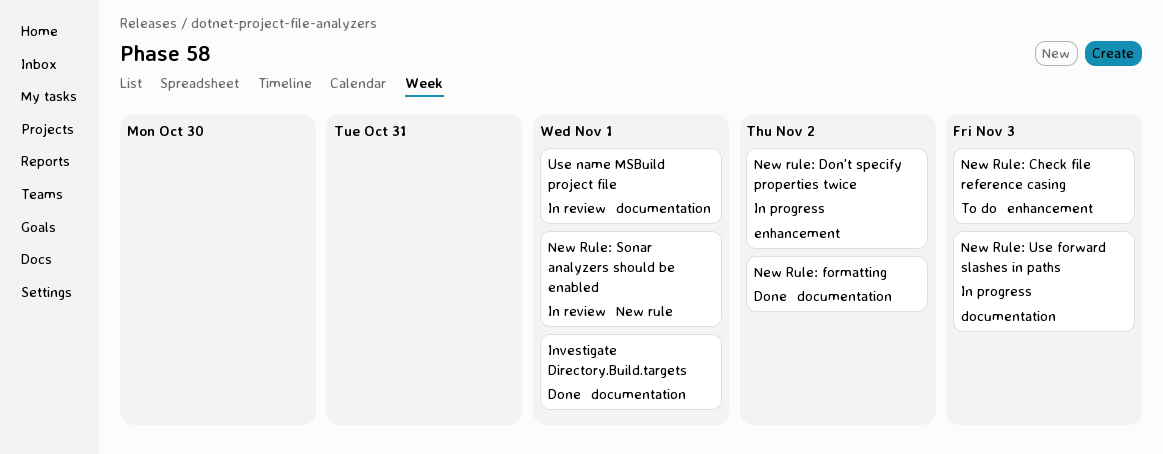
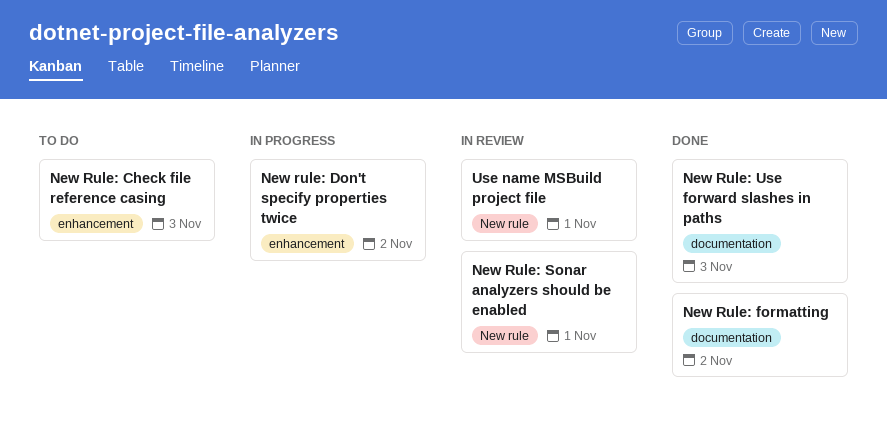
Investigate Directory.Build.targets: present -> none
New Rule: Use forward slashes in paths, status: In progress -> Done
Use name MSBuild project file, label: documentation -> New rule

